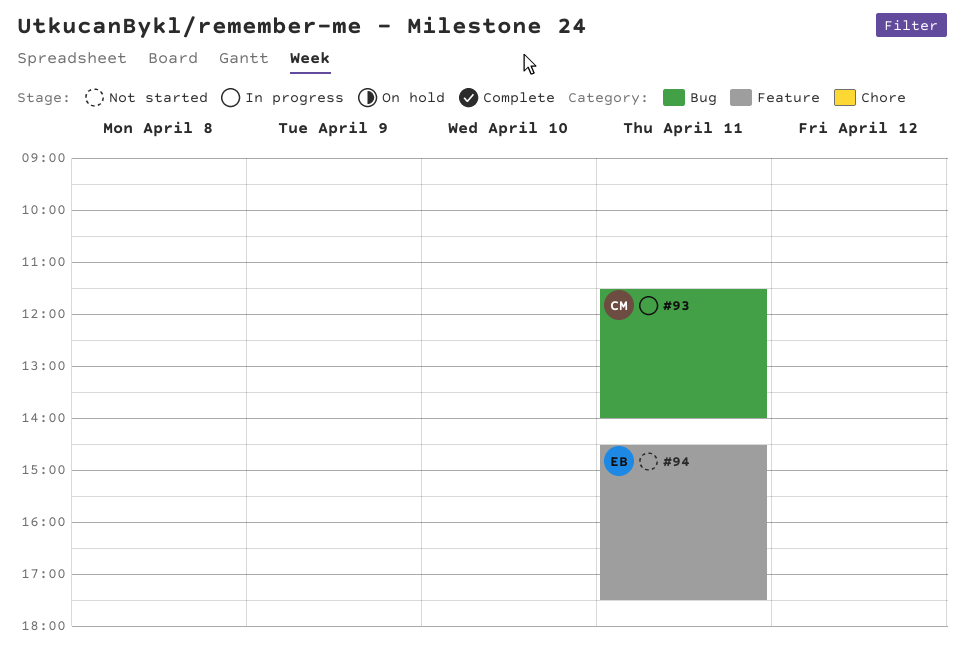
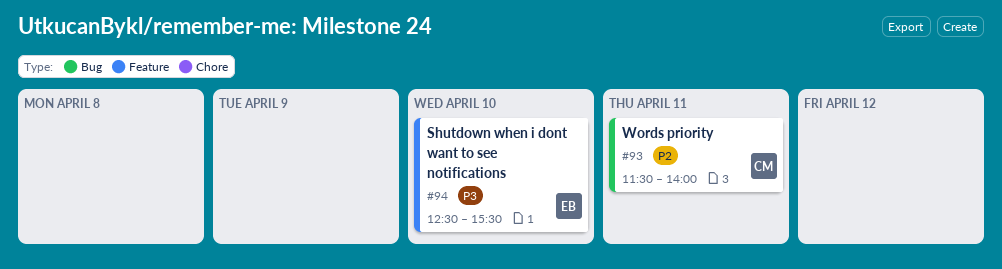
#94, day: Apr 11 -> Apr 10
#94, begins: 14:30 -> 12:30
#94, ends: 17:30 -> 15:30

